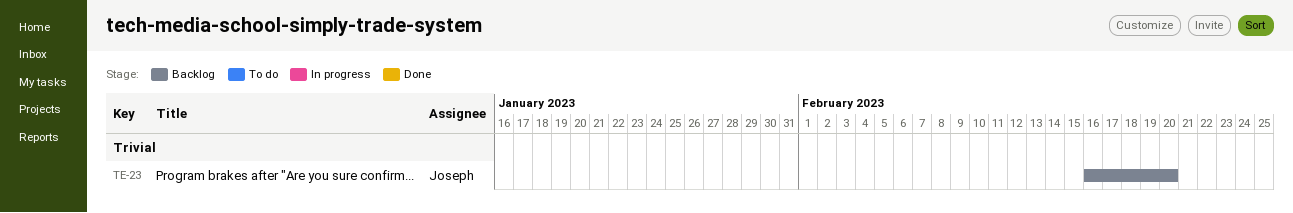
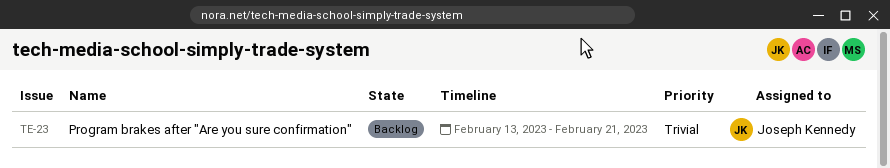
TE-23, start: Feb 16 -> Feb 13
TE-23, due: Feb 20 -> Feb 21

